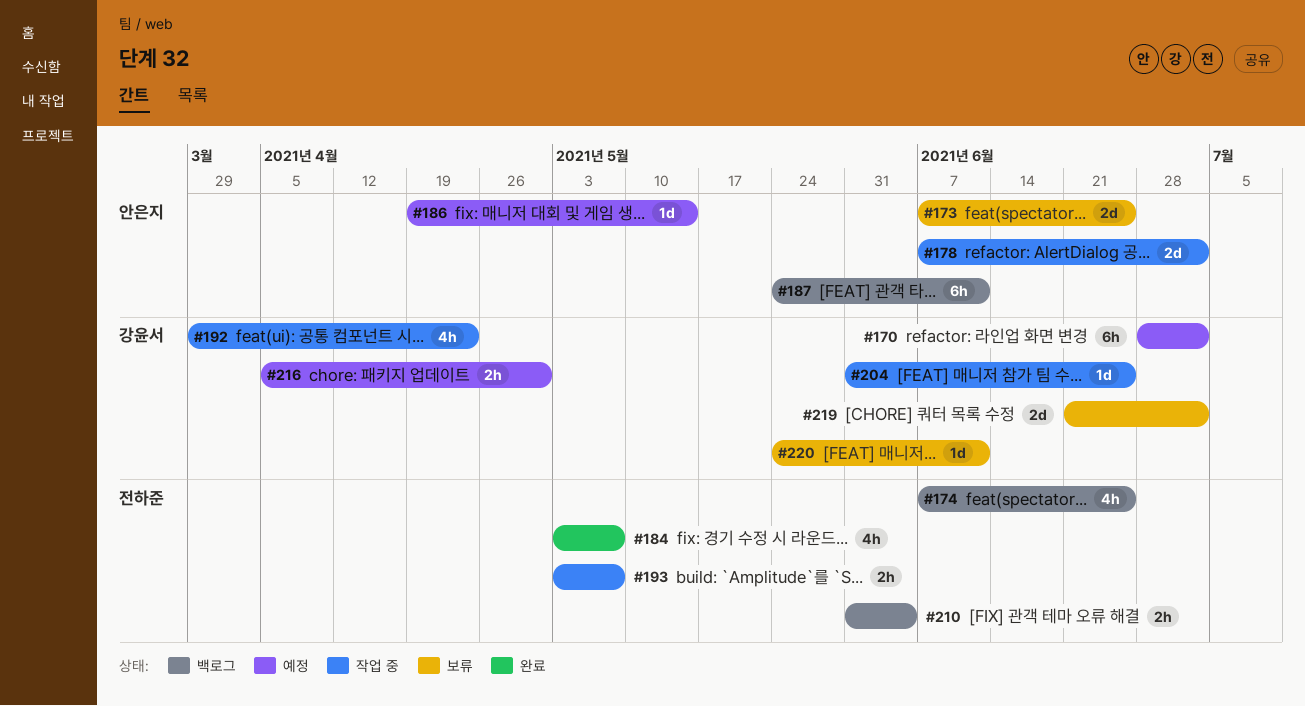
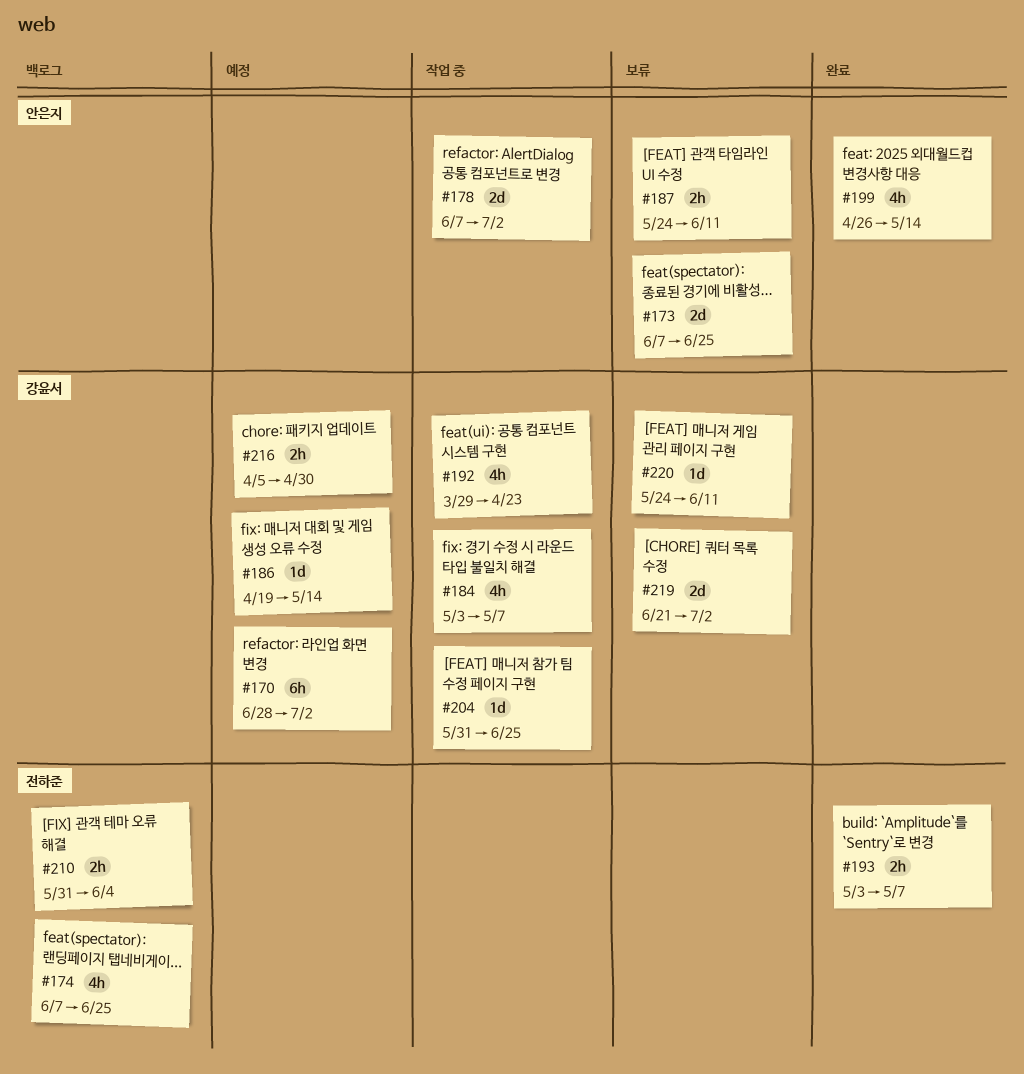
#184, status: 완료 -> 작업 중
#184, owner: 전하준 -> 강윤서
#186, owner: 안은지 -> 강윤서
#187, status: 백로그 -> 보류
#187, estimate: 6h -> 2h
#193, status: 작업 중 -> 완료
#199: none -> present

